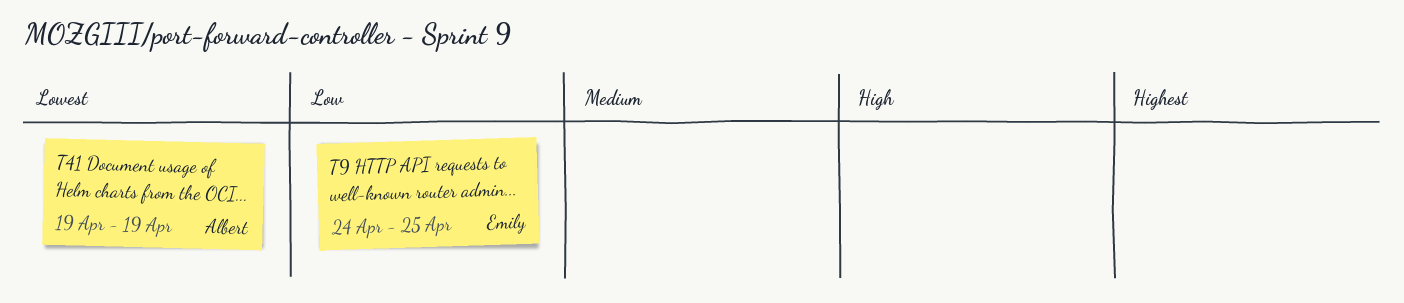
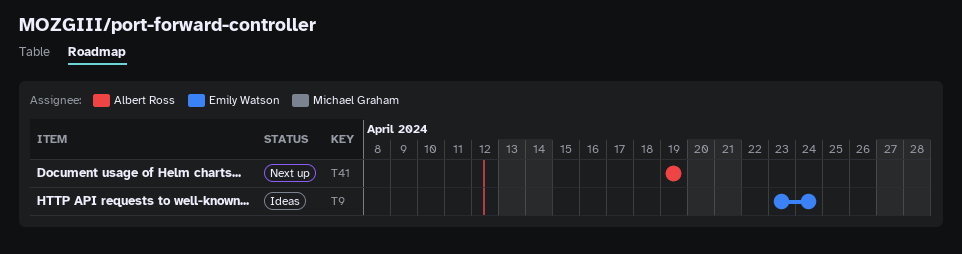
T9, start: Apr 24 -> Apr 23
T9, due: Apr 25 -> Apr 24

